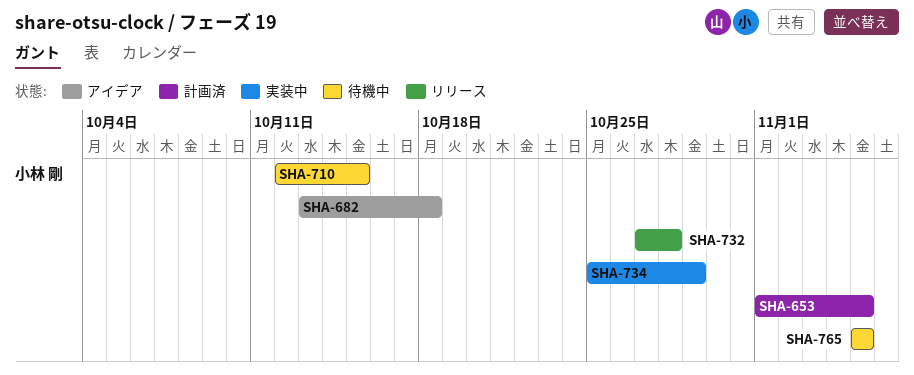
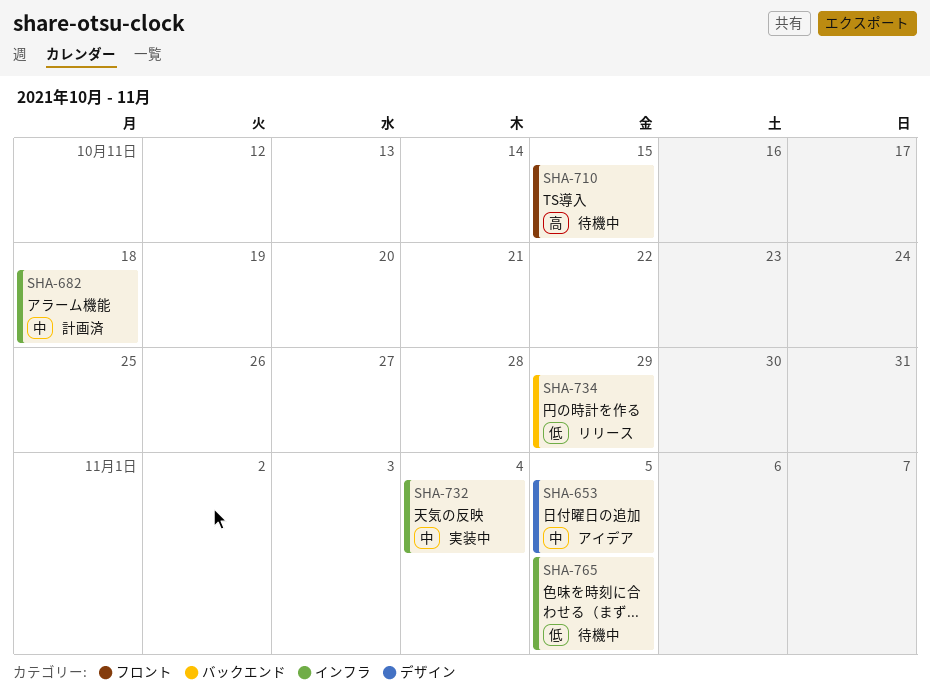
SHA-653, status: 計画済 -> アイデア
SHA-682, status: アイデア -> 計画済
SHA-732, status: リリース -> 実装中
SHA-732, due: Oct 28 -> Nov 4
SHA-734, status: 実装中 -> リリース

